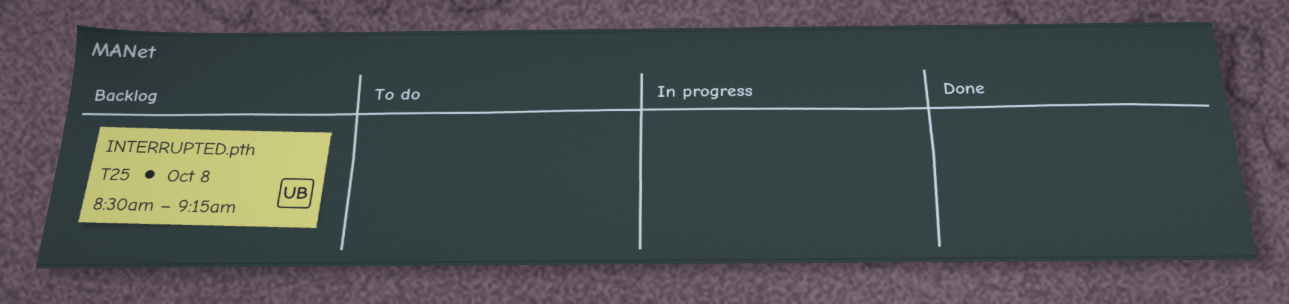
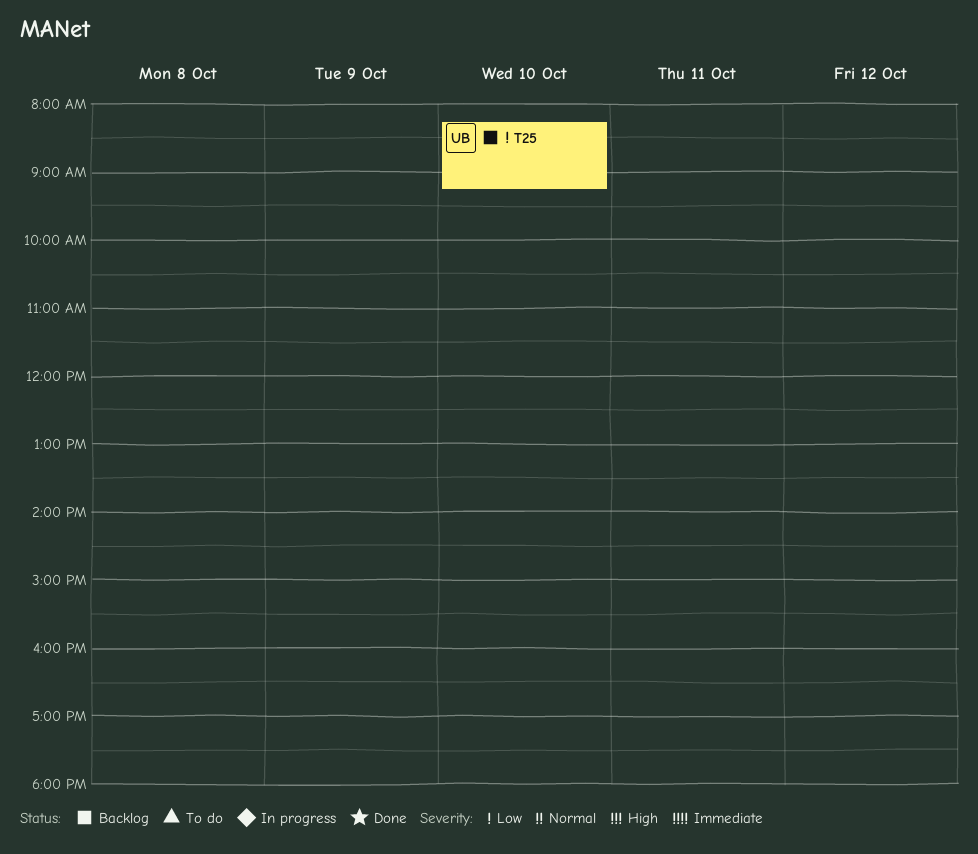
T25, day: Oct 8 -> Oct 10
T25, begins: 08:30 -> 08:15

